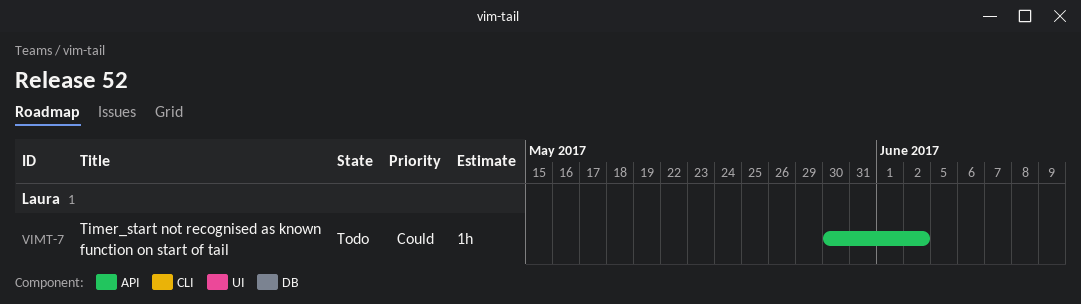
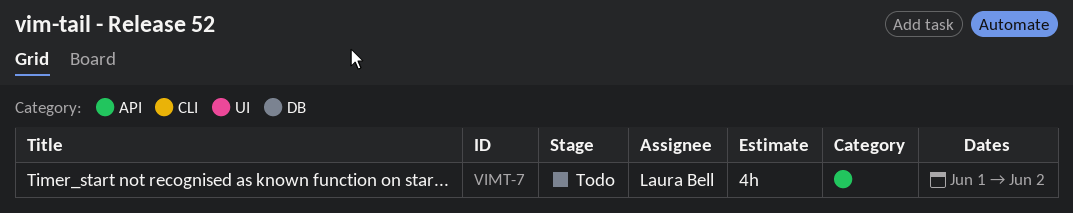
VIMT-7, estimate: 1h -> 4h
VIMT-7, start: May 30 -> Jun 1

